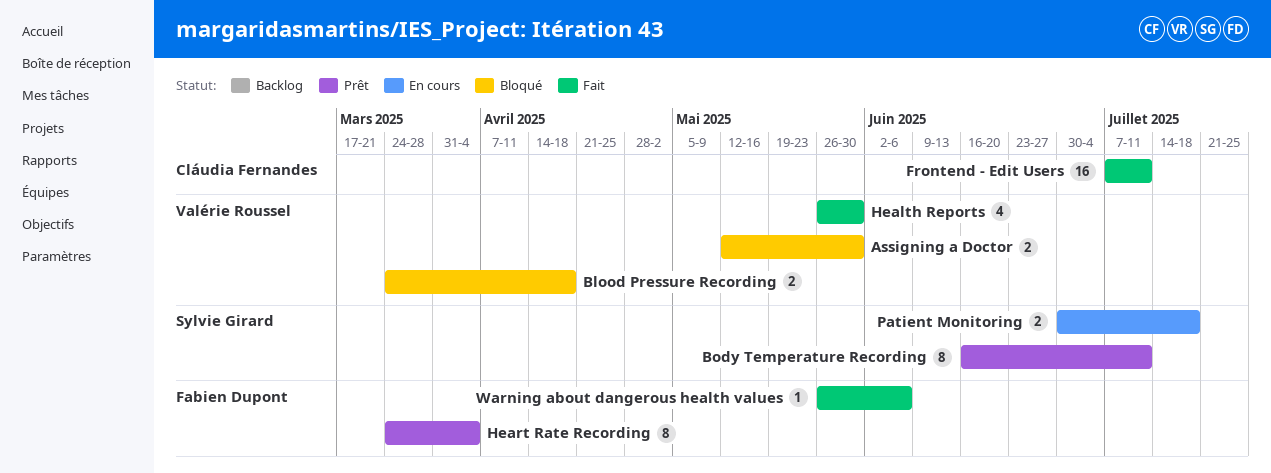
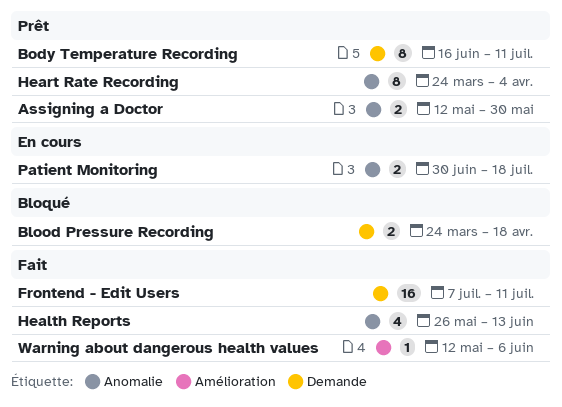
Assigning a Doctor, status: Bloqué -> Prêt
Health Reports, due: May 30 -> Jun 13
Warning about dangerous health values, start: May 26 -> May 12

